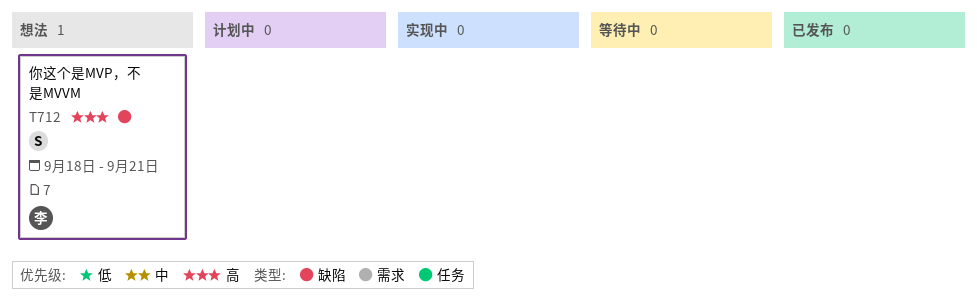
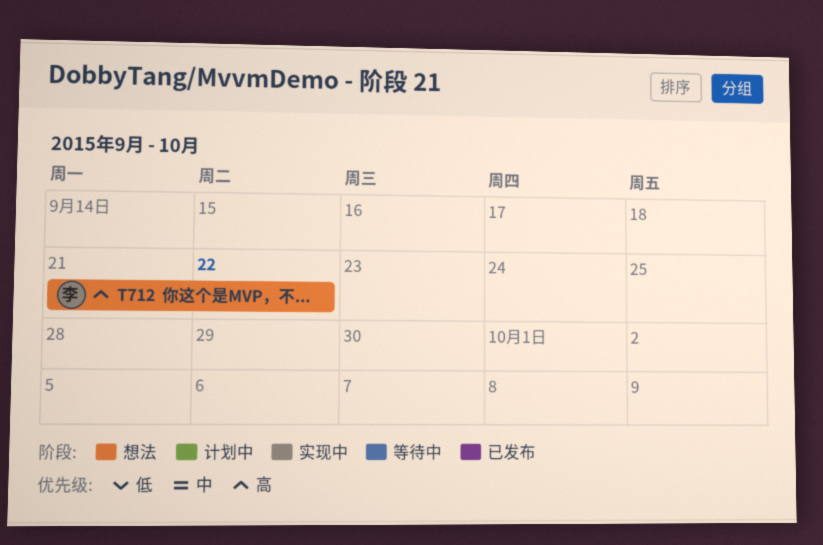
T712, start: Sep 18 -> Sep 21
T712, due: Sep 21 -> Sep 22

